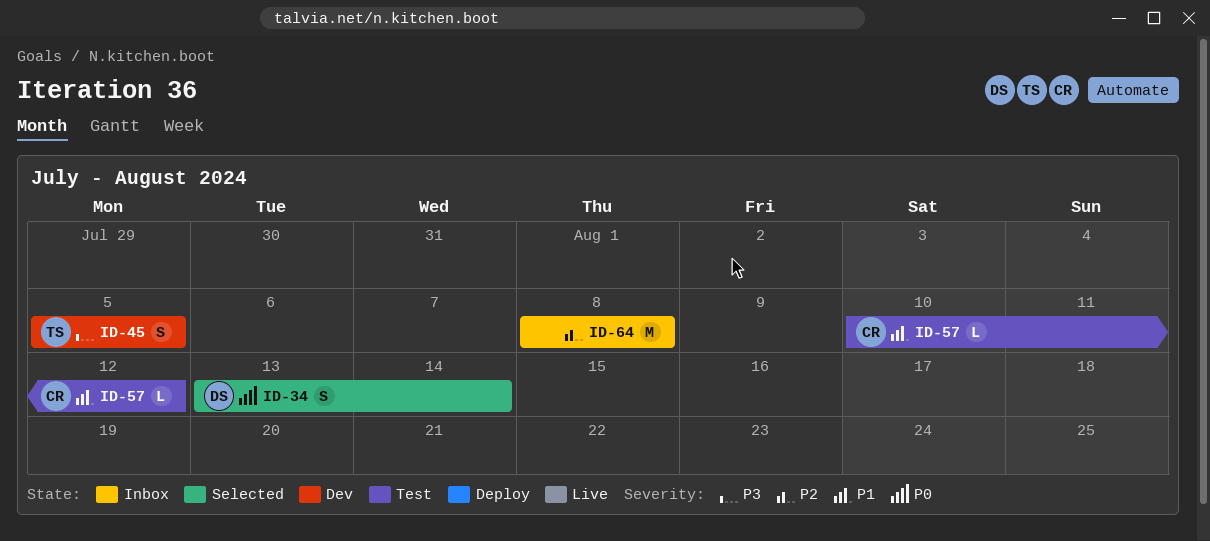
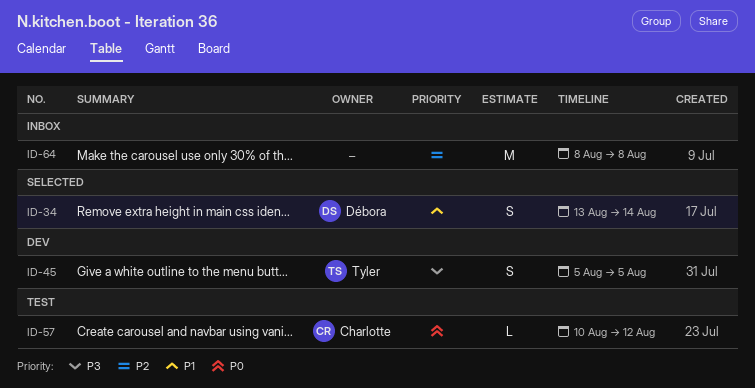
ID-34, priority: P0 -> P1
ID-57, priority: P1 -> P0

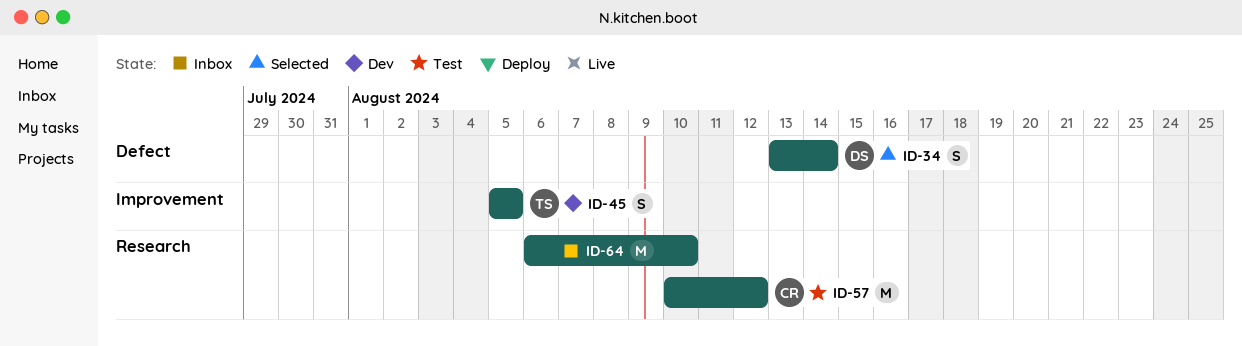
ID-57, estimate: L -> M
ID-64, start: Aug 8 -> Aug 6
ID-64, due: Aug 8 -> Aug 10

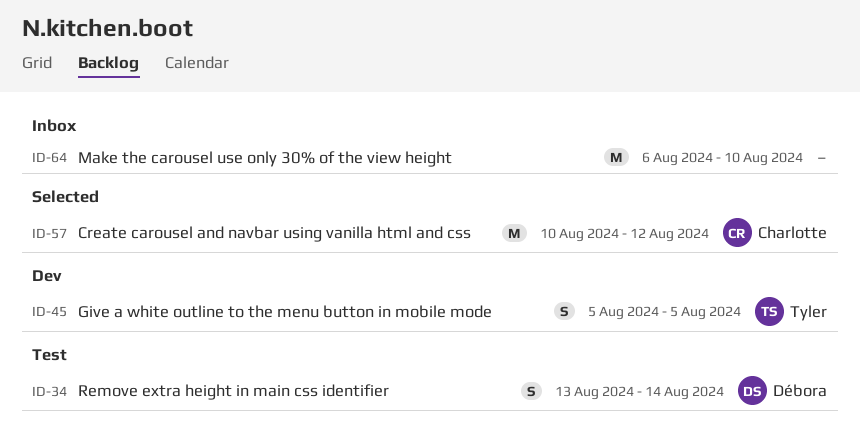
ID-34, status: Selected -> Test
ID-57, status: Test -> Selected

